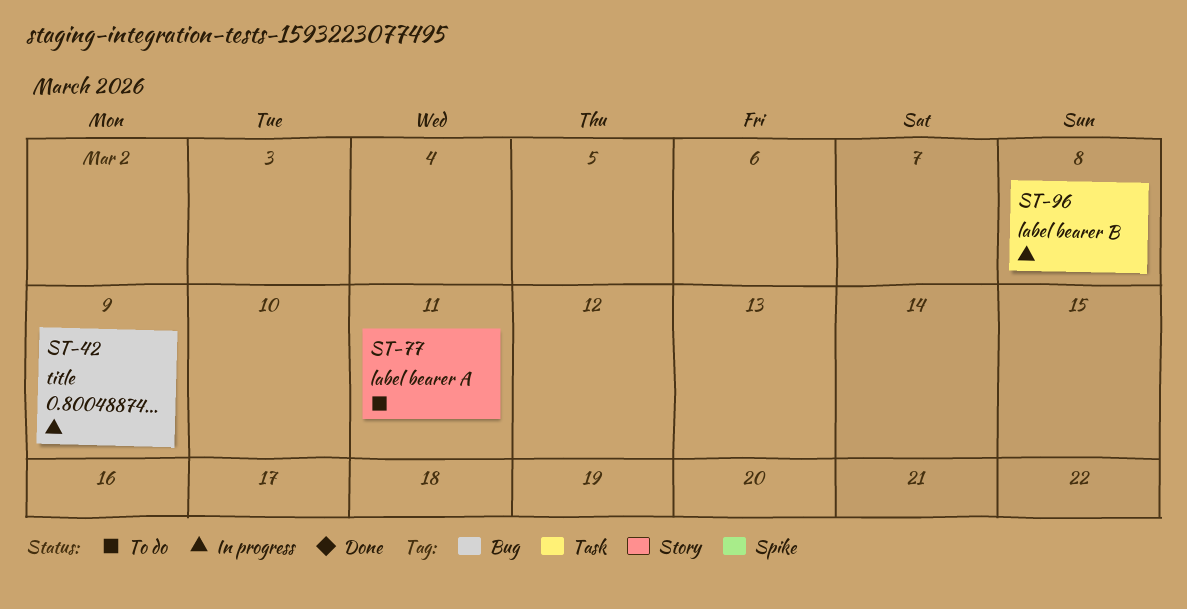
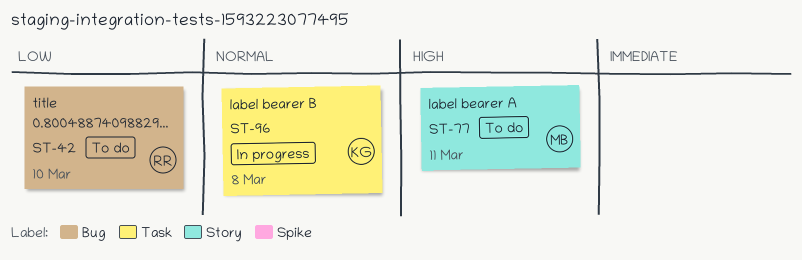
ST-42, status: In progress -> To do
ST-42, due: Mar 9 -> Mar 10

